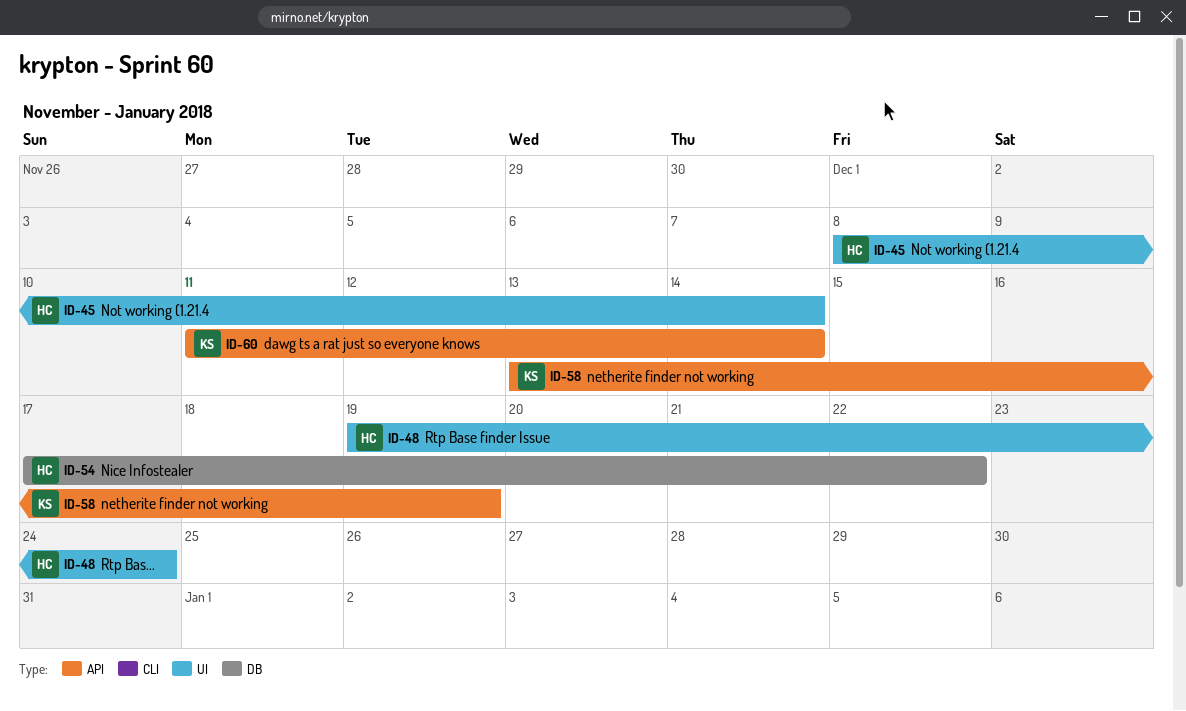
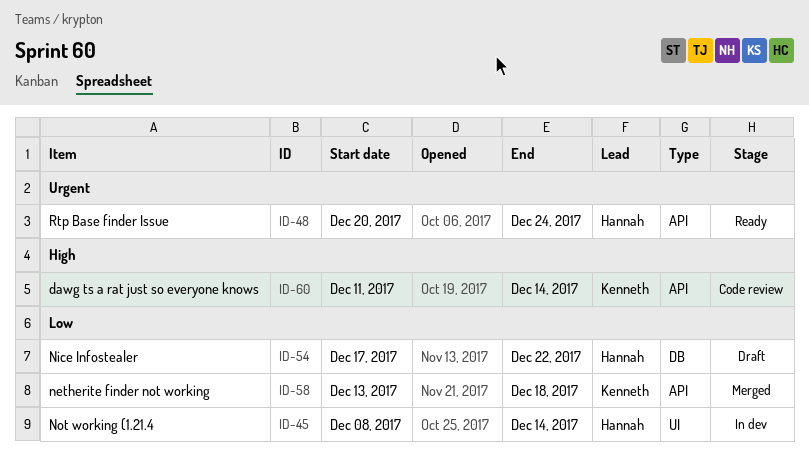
ID-48, label: UI -> API
ID-48, start: Dec 19 -> Dec 20
ID-58, due: Dec 19 -> Dec 18

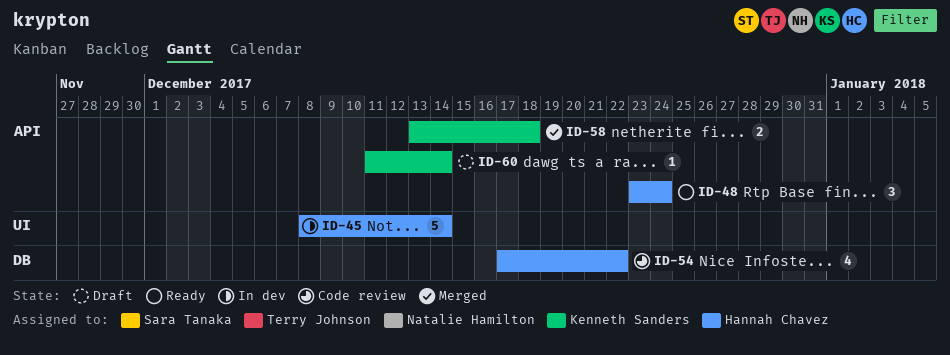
ID-48, start: Dec 20 -> Dec 23
ID-54, status: Draft -> Code review
ID-60, status: Code review -> Draft

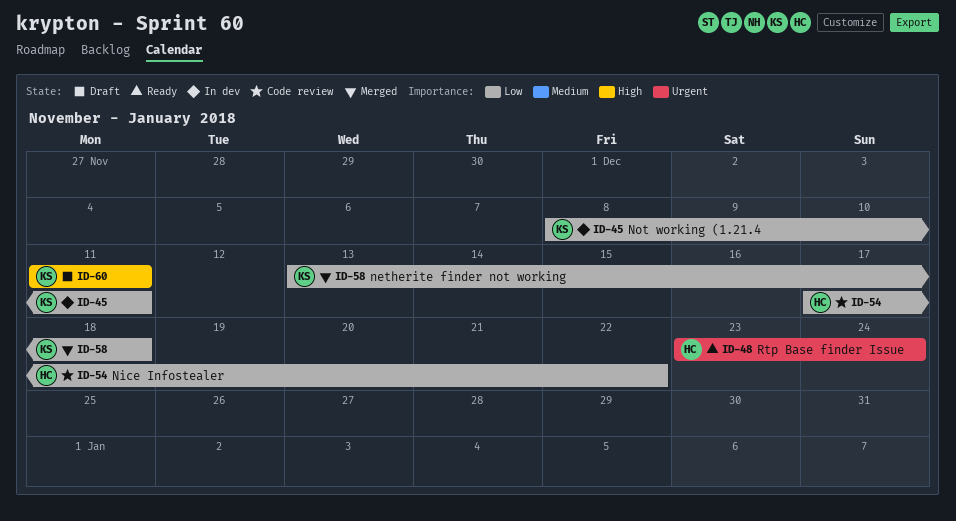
ID-45, owner: Hannah Chavez -> Kenneth Sanders
ID-45, due: Dec 14 -> Dec 11
ID-60, due: Dec 14 -> Dec 11

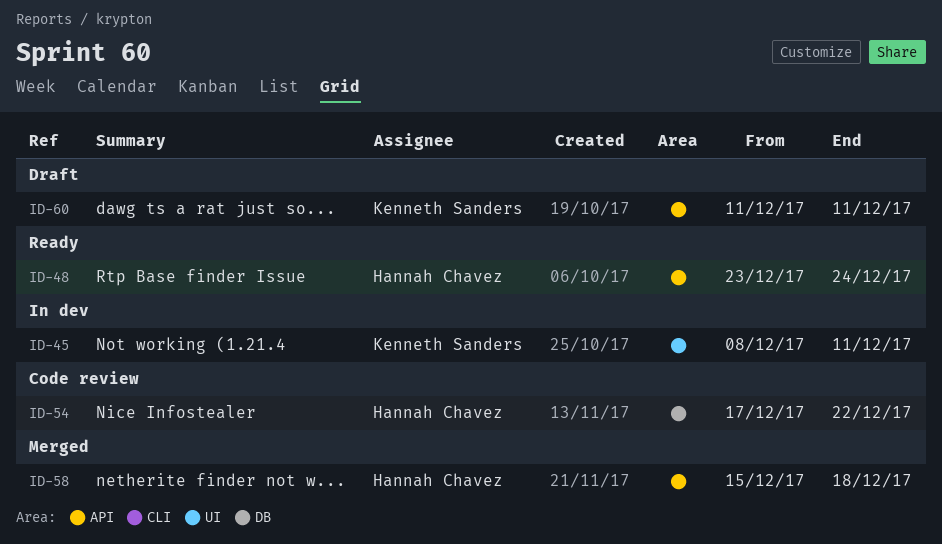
ID-58, owner: Kenneth Sanders -> Hannah Chavez
ID-58, start: Dec 13 -> Dec 15

